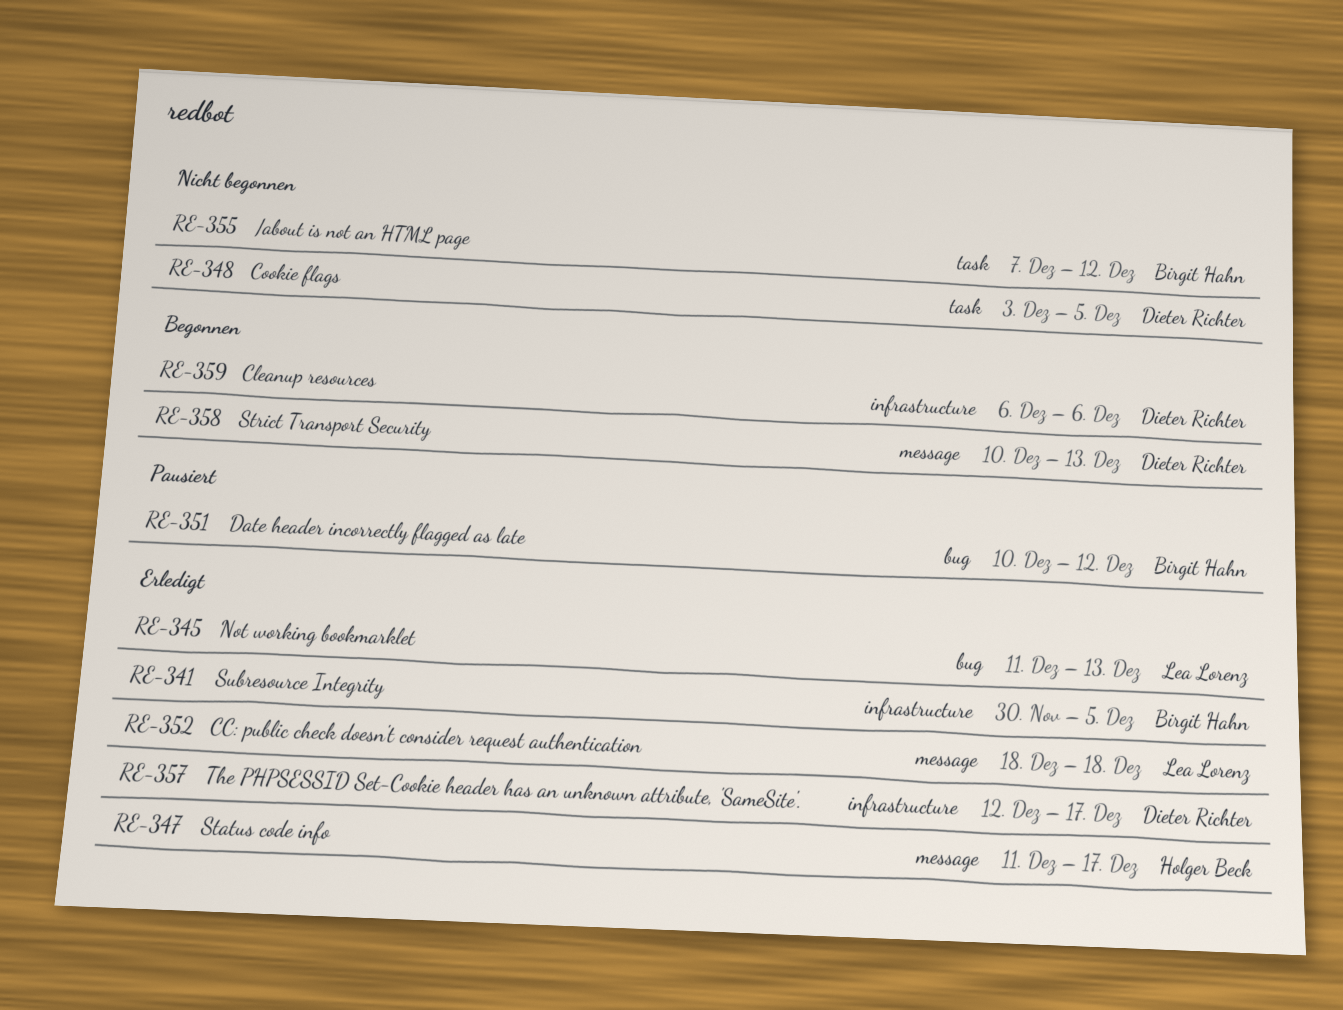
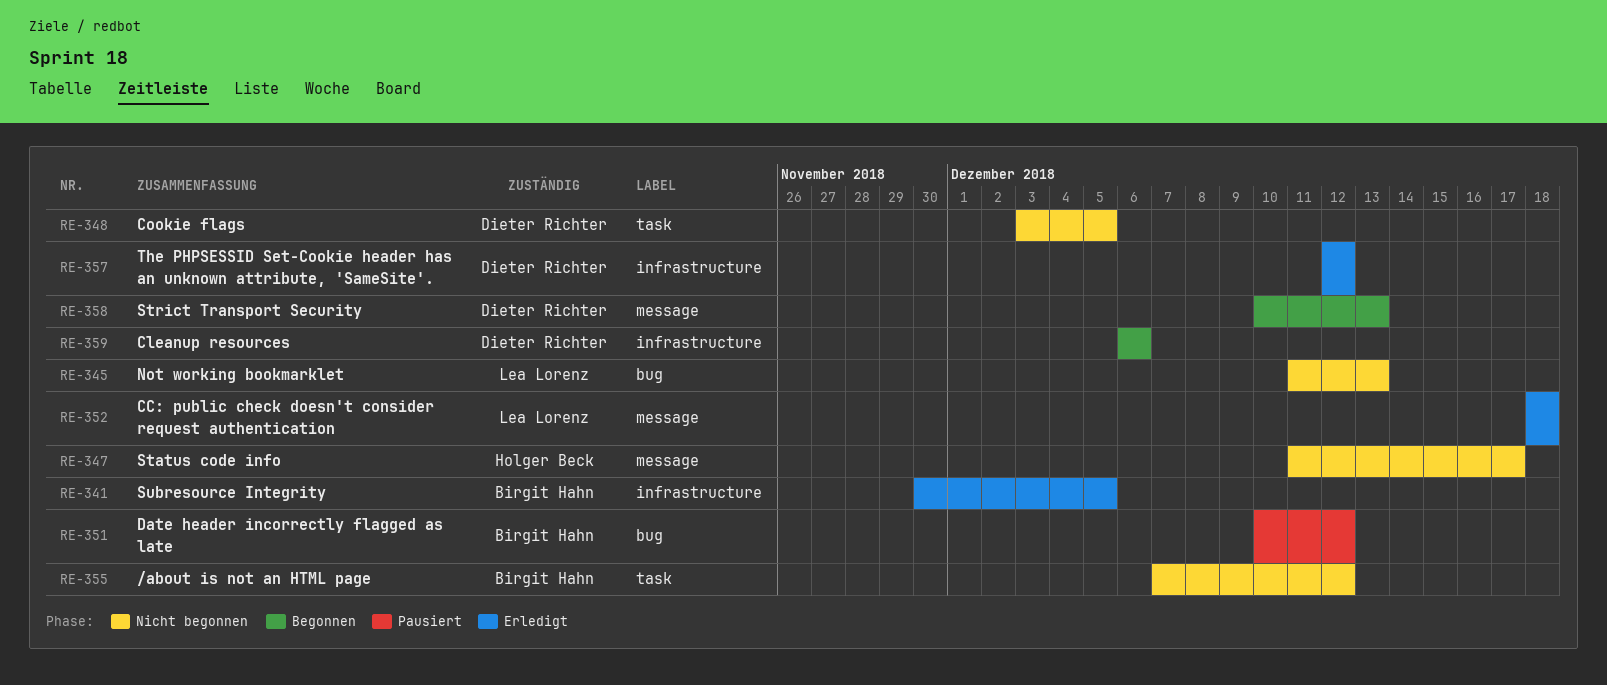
RE-345, status: Erledigt -> Nicht begonnen
RE-347, status: Erledigt -> Nicht begonnen
RE-357, due: Dec 17 -> Dec 12

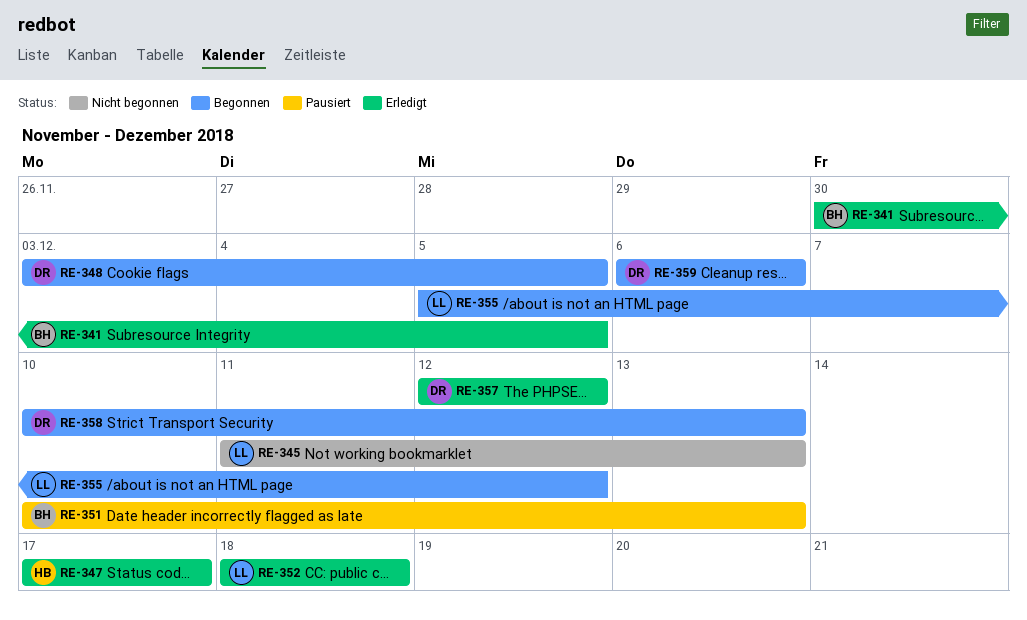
RE-347, status: Nicht begonnen -> Erledigt
RE-347, start: Dec 11 -> Dec 17
RE-348, status: Nicht begonnen -> Begonnen
RE-351, due: Dec 12 -> Dec 13
RE-355, status: Nicht begonnen -> Begonnen
RE-355, owner: Birgit Hahn -> Lea Lorenz
RE-355, start: Dec 7 -> Dec 5

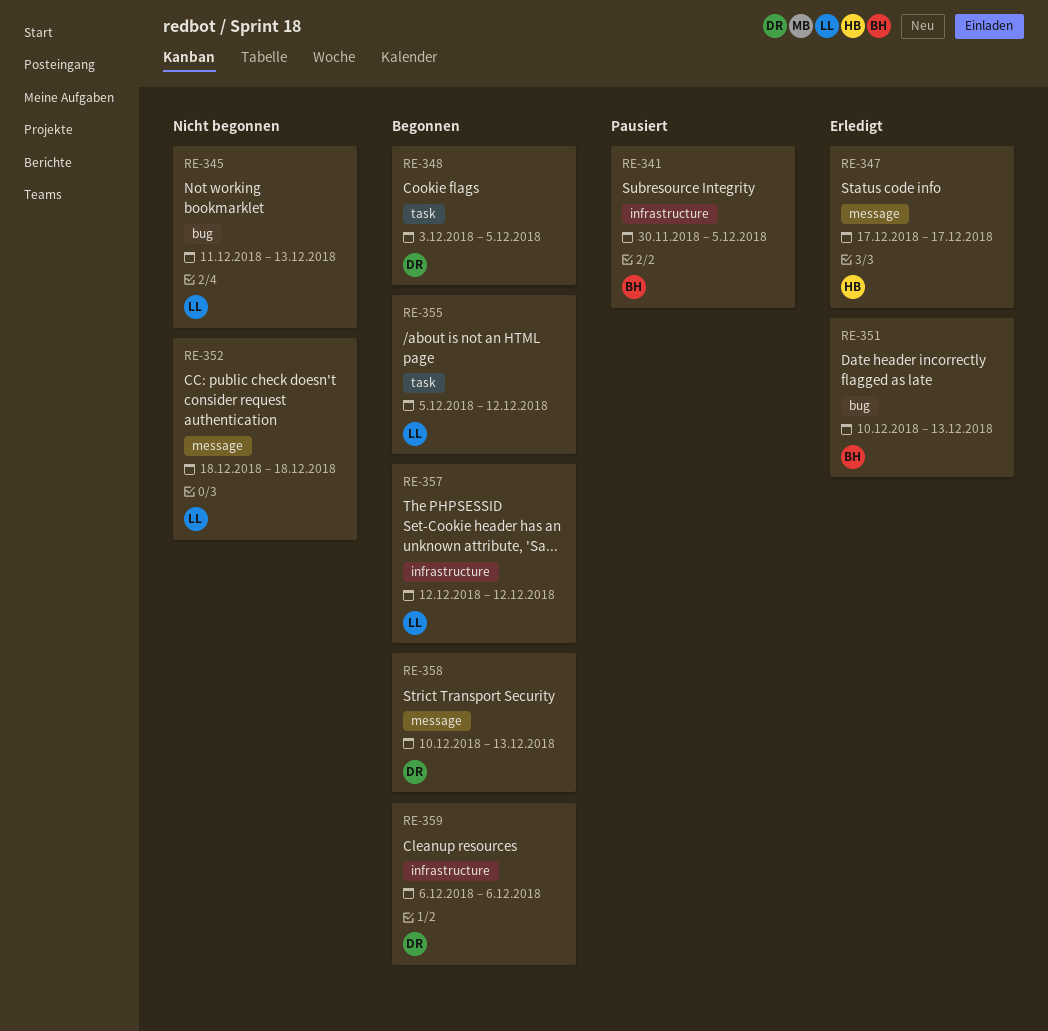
RE-341, status: Erledigt -> Pausiert
RE-351, status: Pausiert -> Erledigt
RE-352, status: Erledigt -> Nicht begonnen
RE-357, status: Erledigt -> Begonnen
RE-357, owner: DR -> LL

